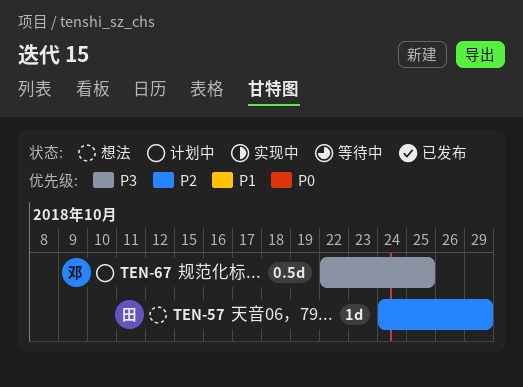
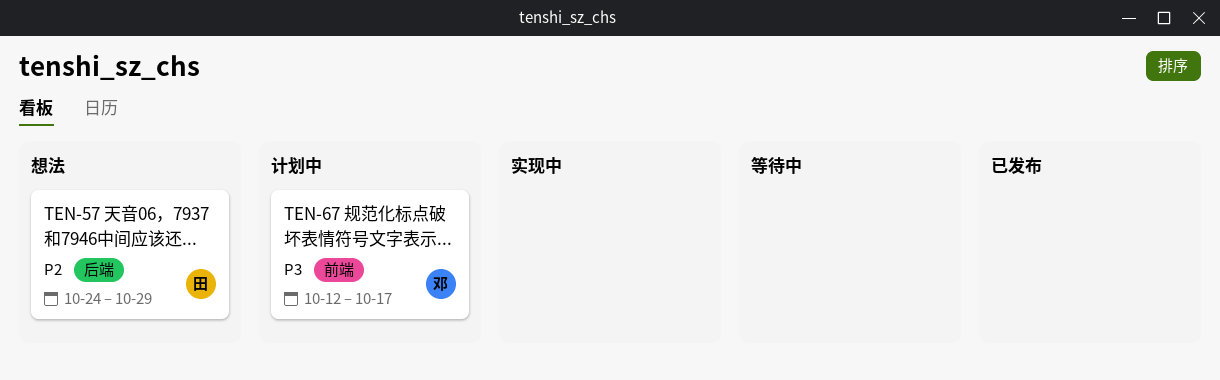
TEN-67, start: Oct 22 -> Oct 12
TEN-67, due: Oct 25 -> Oct 17

